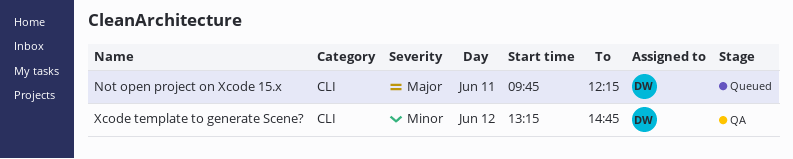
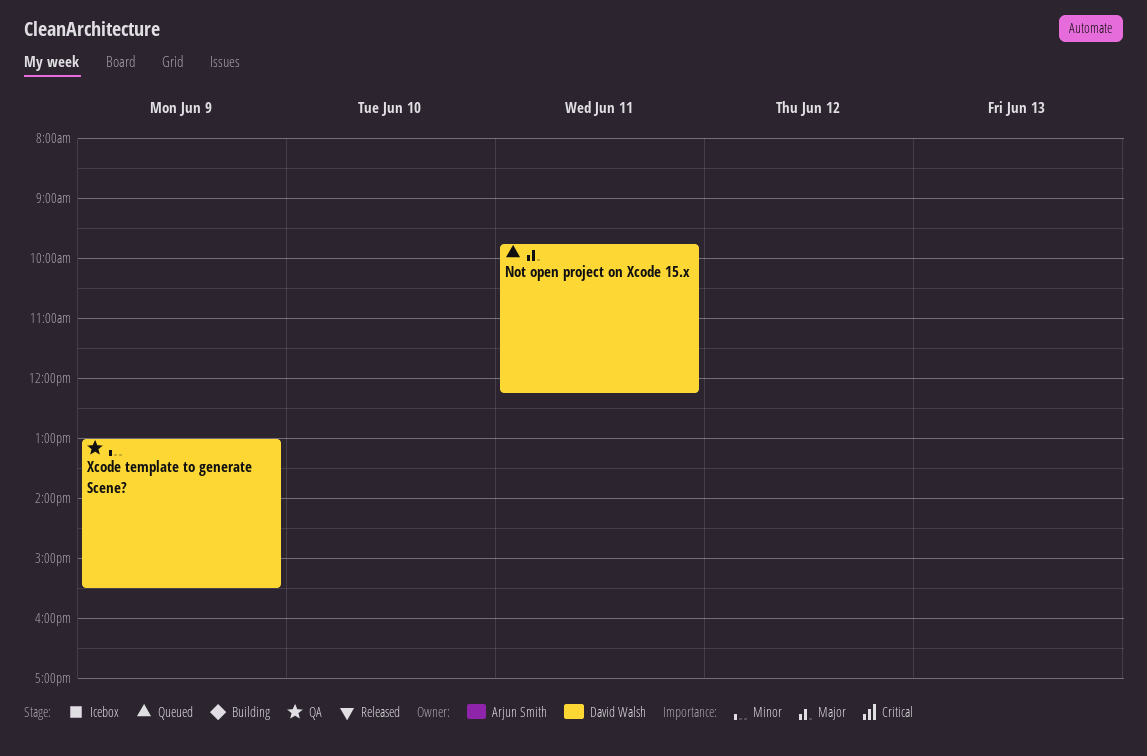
Xcode template to generate Scene?, day: Jun 12 -> Jun 9
Xcode template to generate Scene?, begins: 13:15 -> 13:00
Xcode template to generate Scene?, ends: 14:45 -> 15:30

